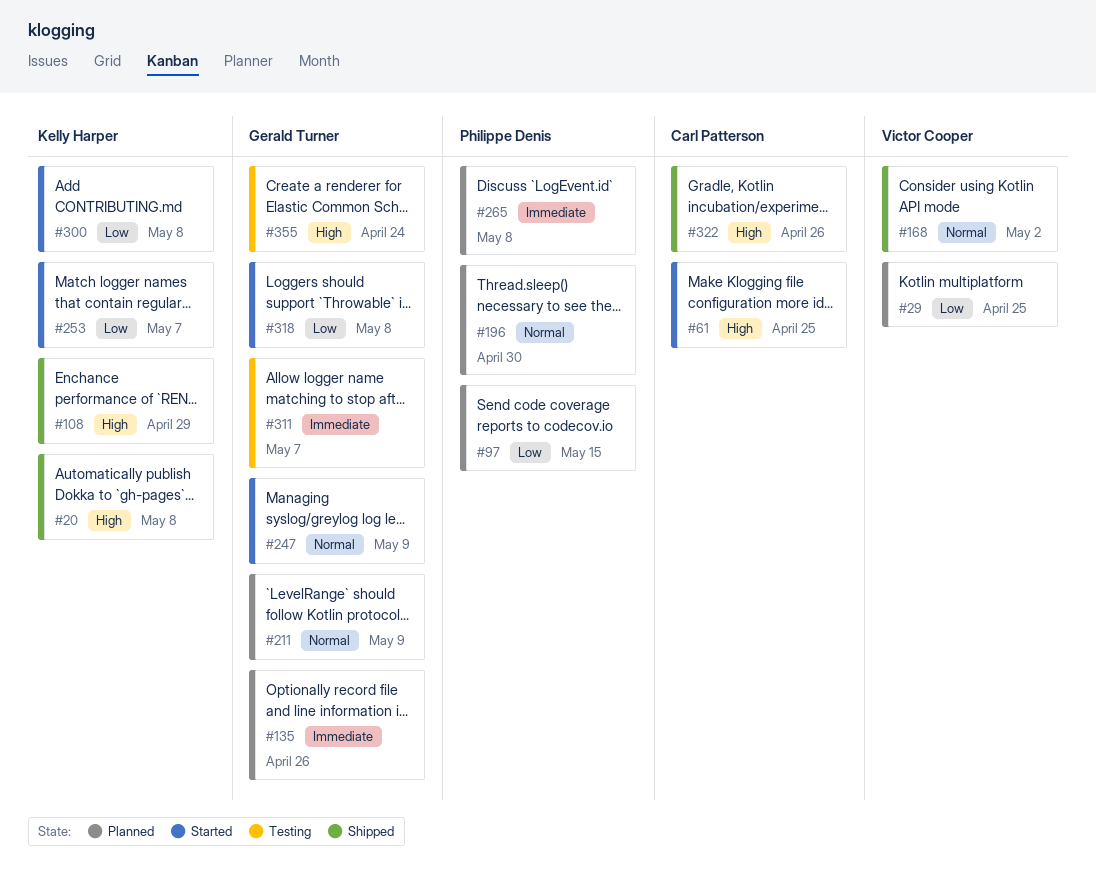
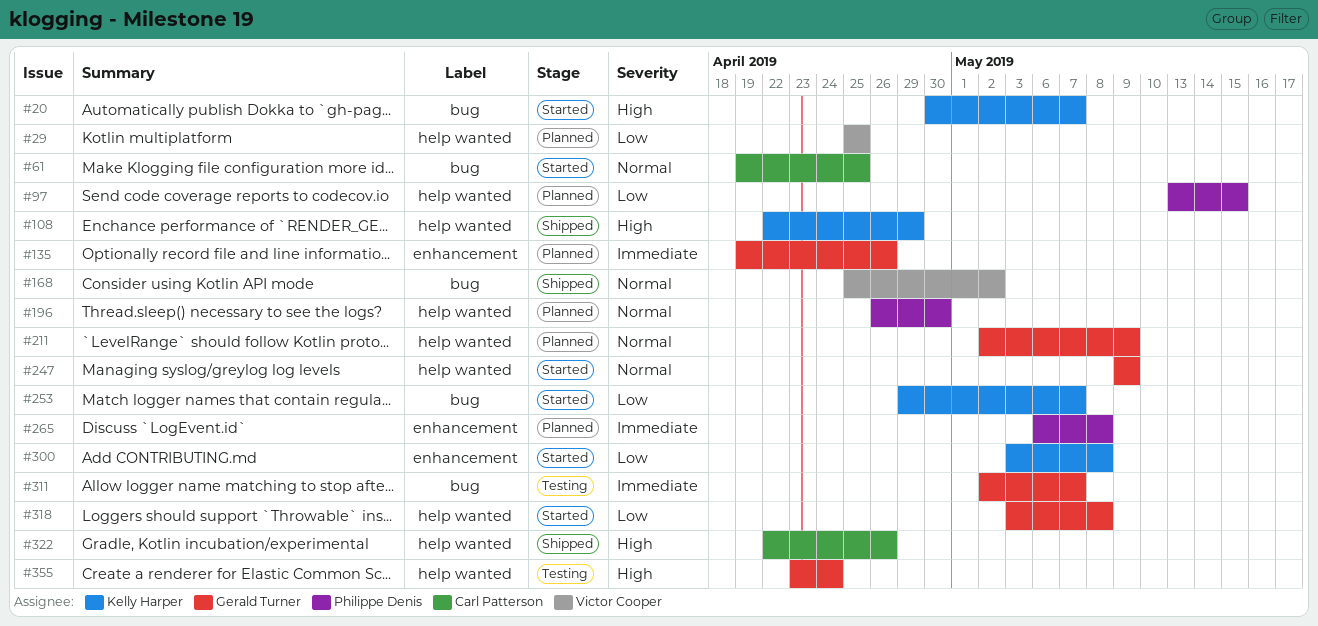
#20, status: Shipped -> Started
#20, due: May 8 -> May 7
#61, priority: High -> Normal

